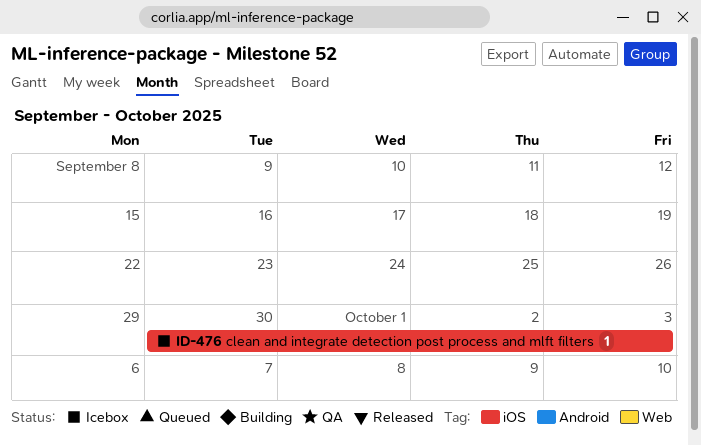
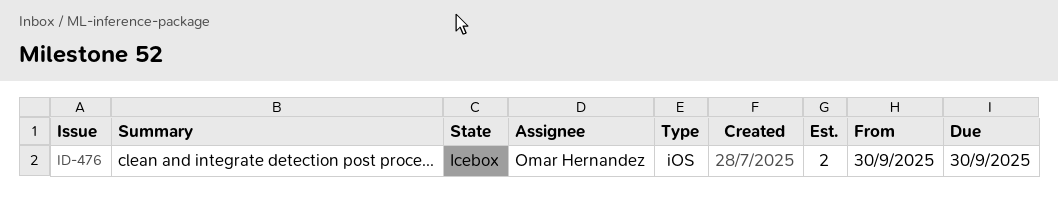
ID-476, estimate: 1 -> 2
ID-476, due: Oct 3 -> Sep 30

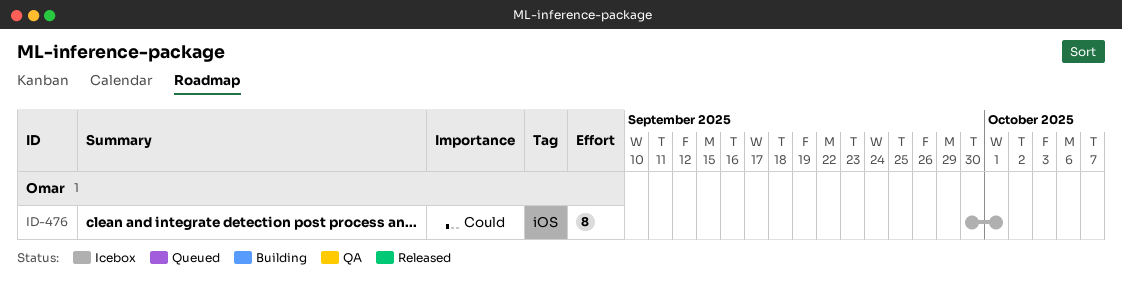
ID-476, estimate: 2 -> 8
ID-476, due: Sep 30 -> Oct 1

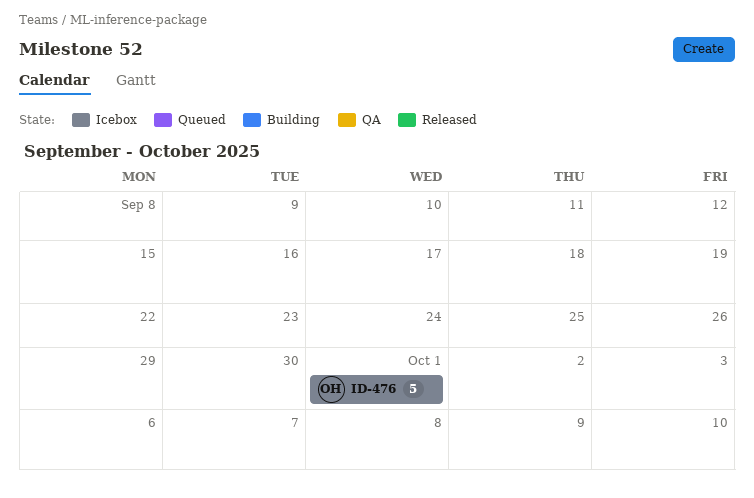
ID-476, estimate: 8 -> 5
ID-476, start: Sep 30 -> Oct 1

